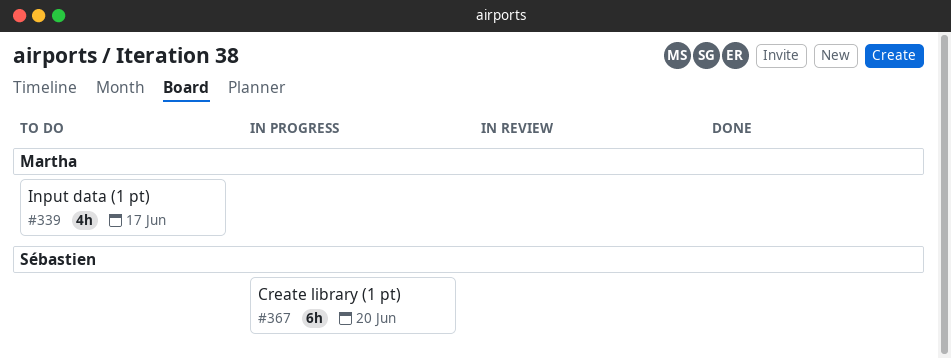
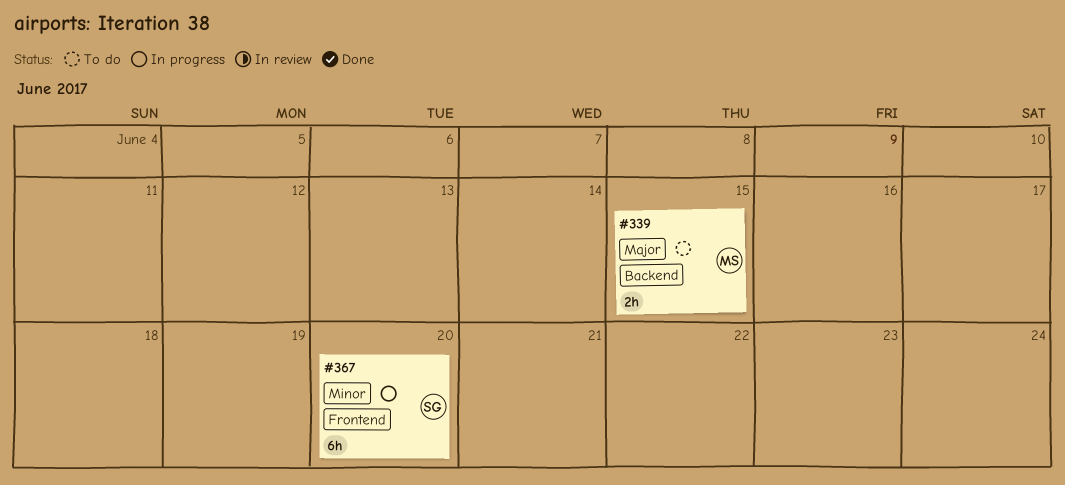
#339, estimate: 4h -> 2h
#339, due: Jun 17 -> Jun 15

